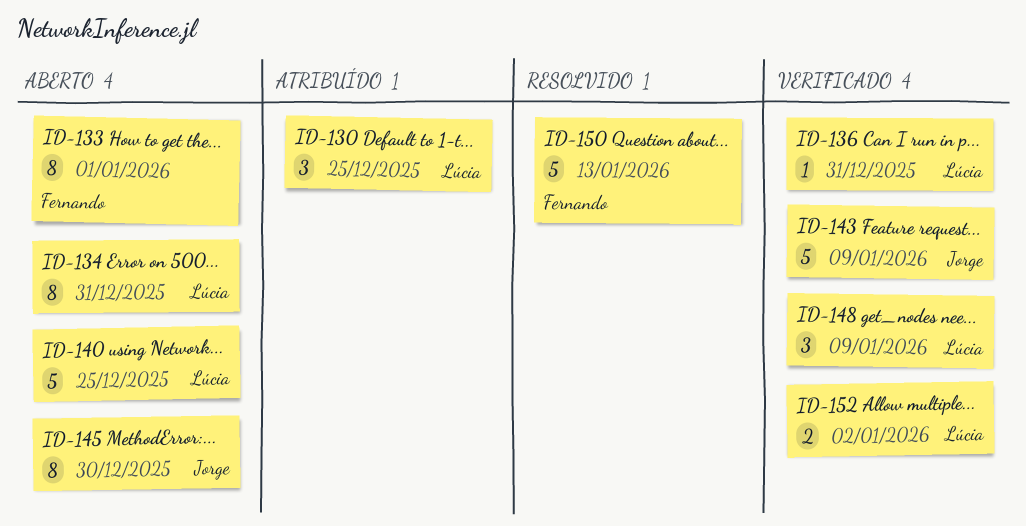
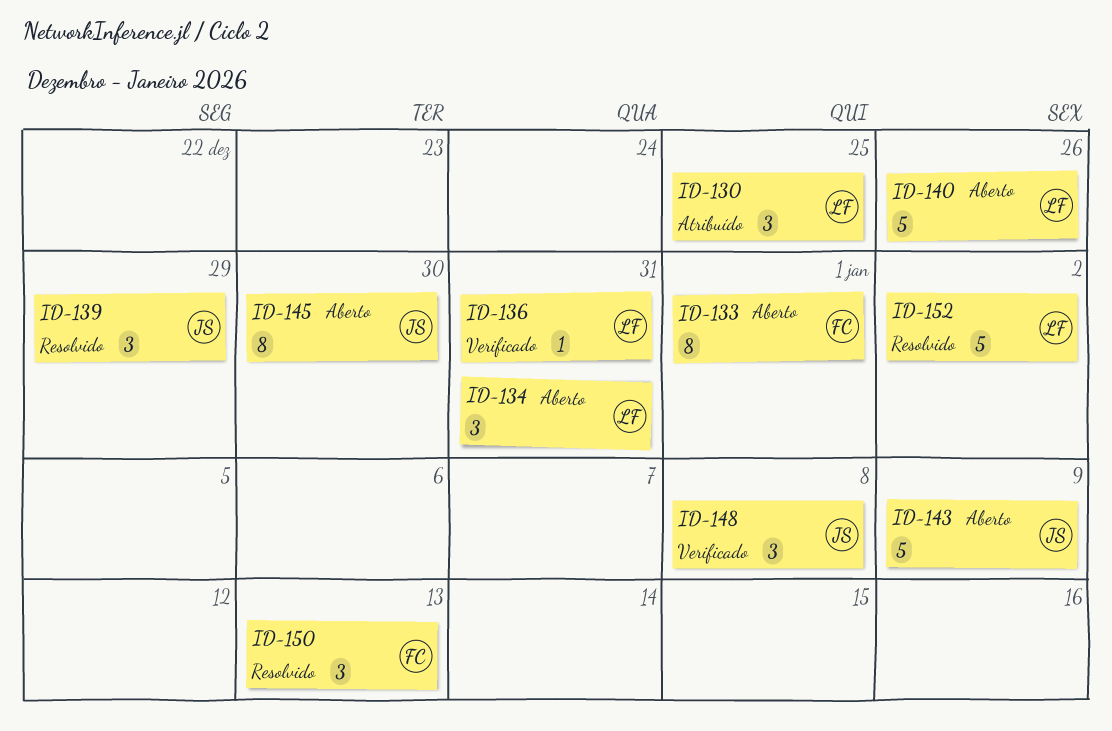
ID-134, estimate: 8 -> 3
ID-139: none -> present
ID-140, due: Dec 25 -> Dec 26
ID-143, status: Verificado -> Aberto
ID-148, owner: Lúcia -> Jorge
ID-148, due: Jan 9 -> Jan 8
ID-150, estimate: 5 -> 3
ID-152, status: Verificado -> Resolvido
ID-152, estimate: 2 -> 5

